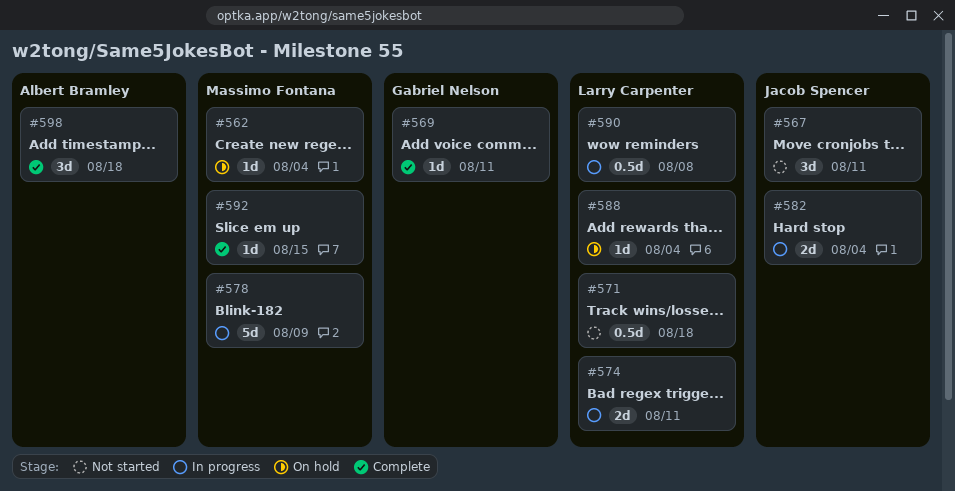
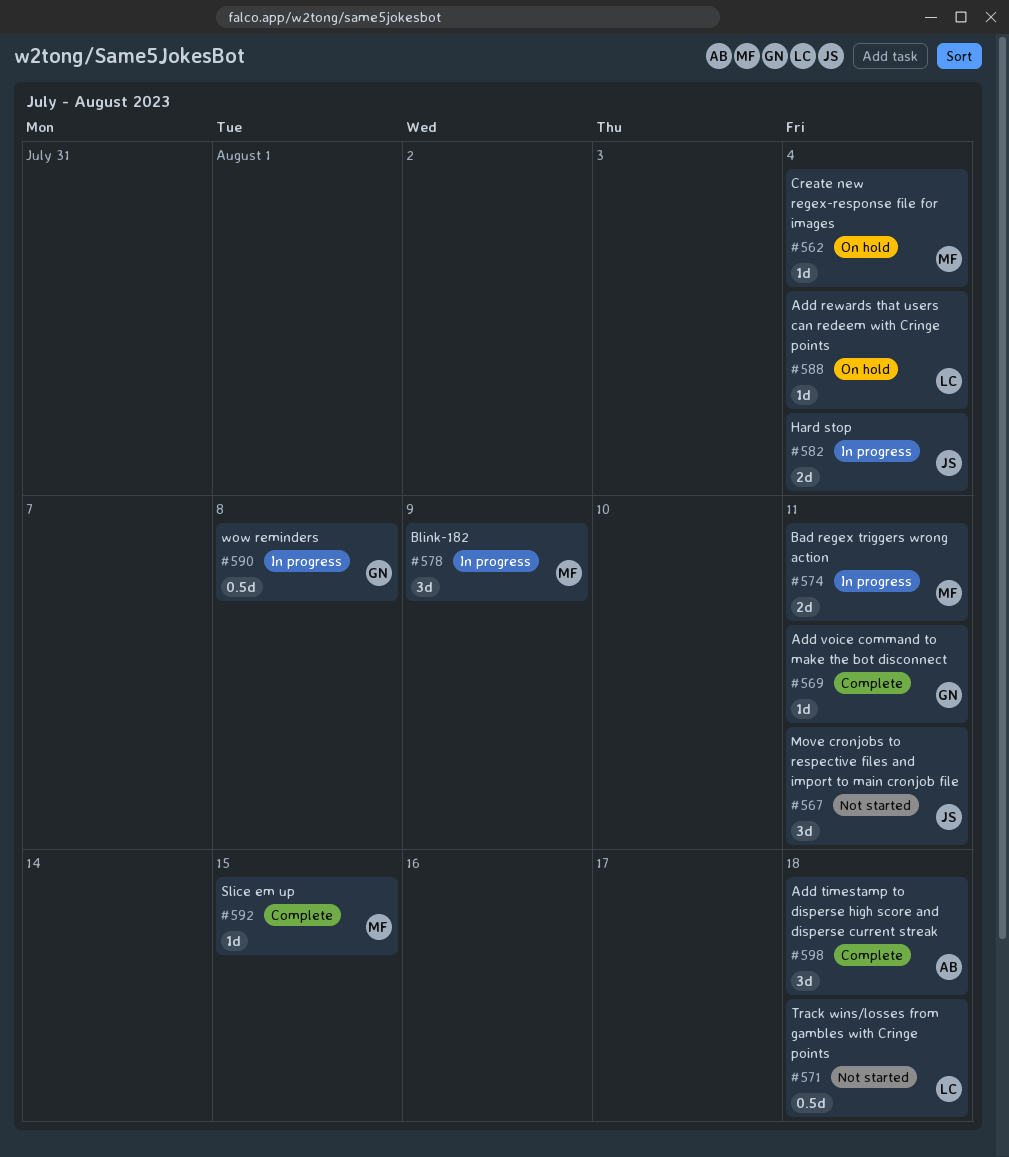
#574, owner: Larry Carpenter -> Massimo Fontana
#578, estimate: 5d -> 3d
#590, owner: Larry Carpenter -> Gabriel Nelson

